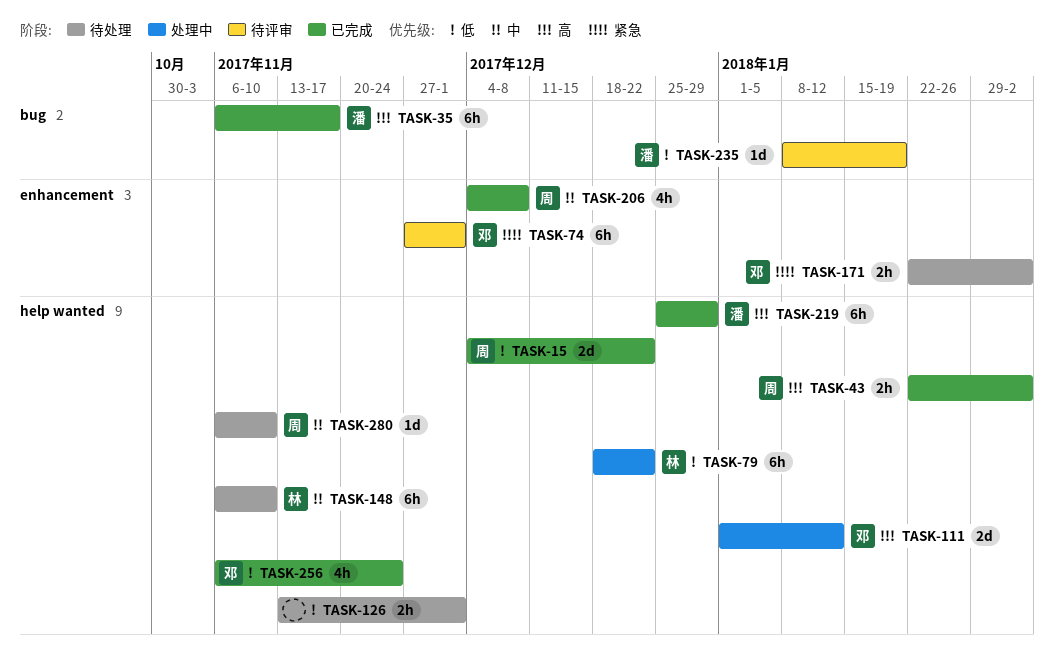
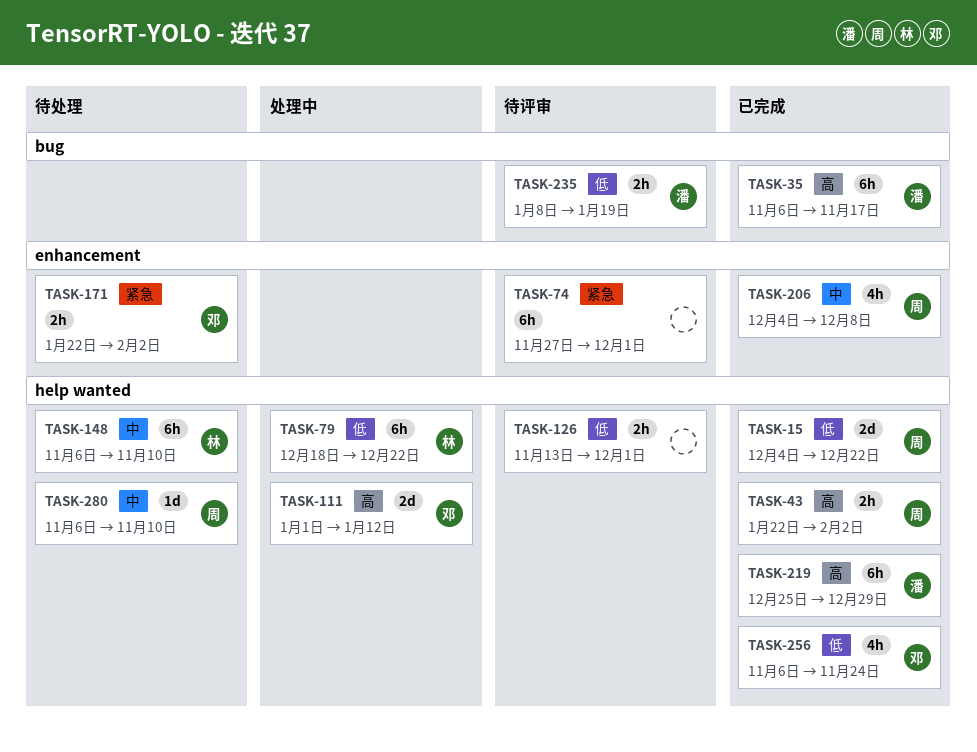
TASK-74, owner: 邓 -> none
TASK-126, status: 待处理 -> 待评审
TASK-235, estimate: 1d -> 2h

